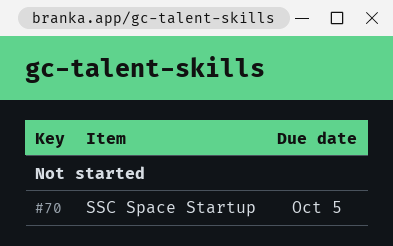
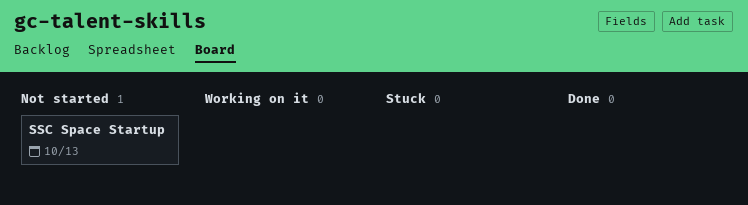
SSC Space Startup, due: Oct 5 -> Oct 13

